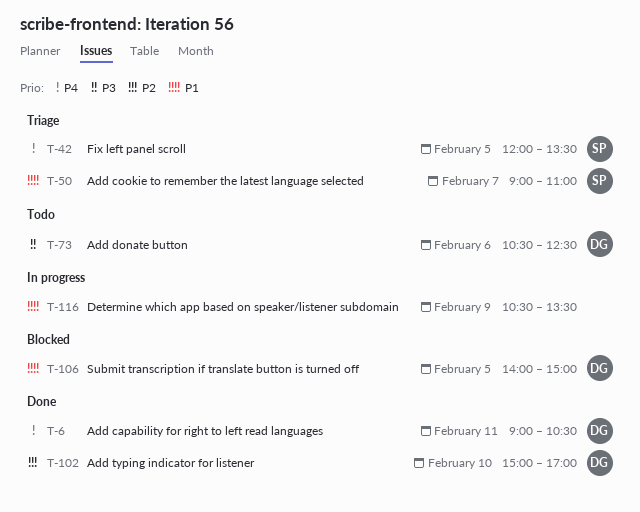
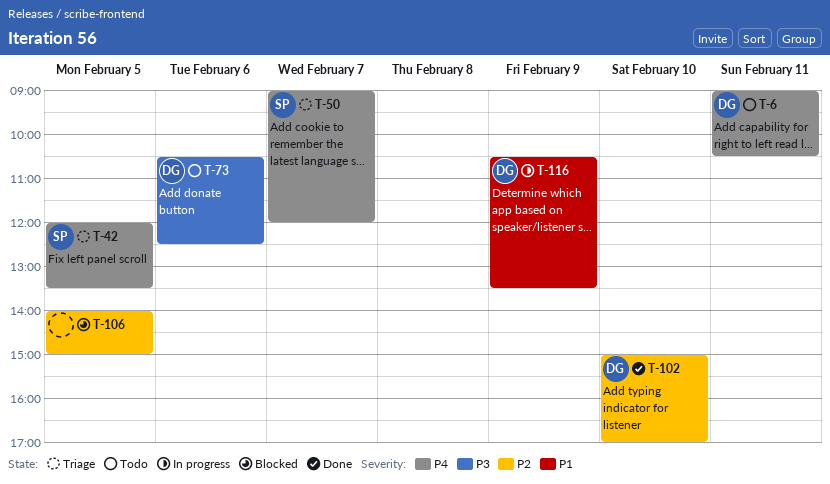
T-6, status: Done -> Todo
T-50, priority: P1 -> P4
T-50, ends: 11:00 -> 12:00
T-106, owner: DG -> none
T-106, priority: P1 -> P2
T-116, owner: none -> DG

